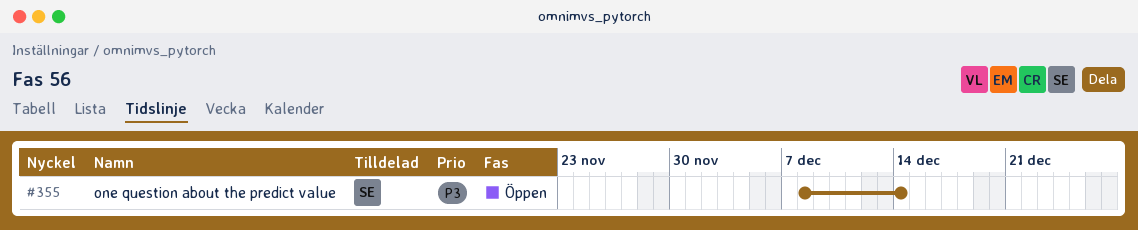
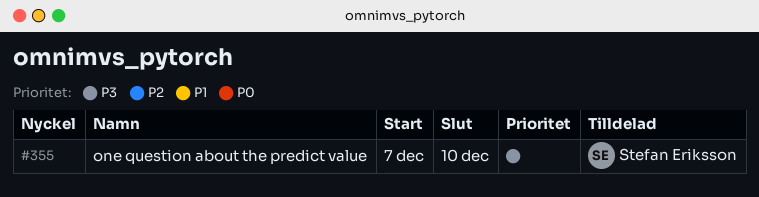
#355, start: Dec 8 -> Dec 7
#355, due: Dec 14 -> Dec 10

